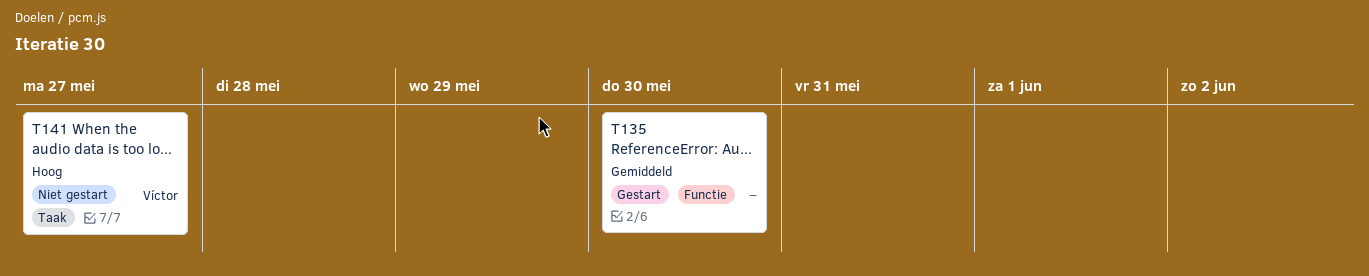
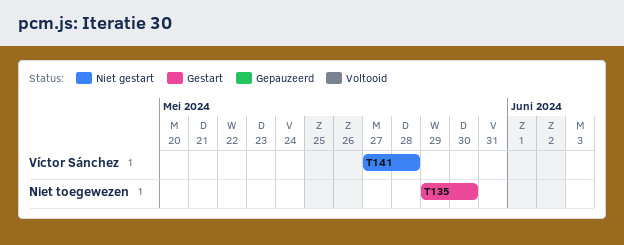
T141, due: May 27 -> May 28

